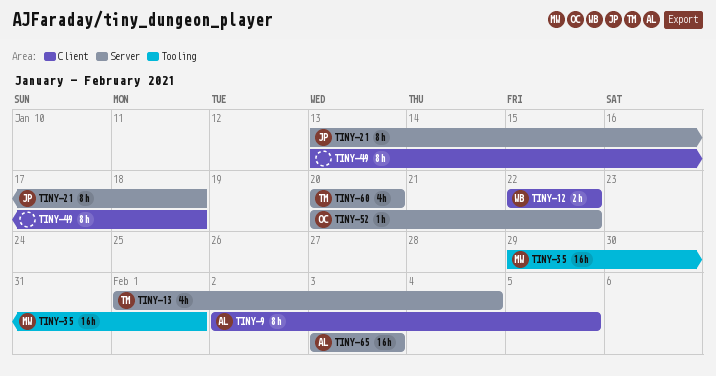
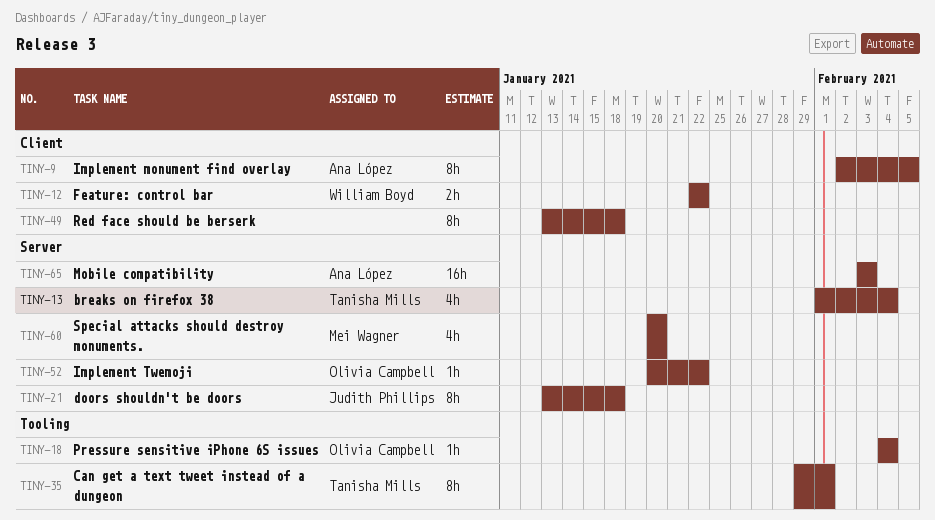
TINY-18: none -> present
TINY-35, owner: Mei Wagner -> Tanisha Mills
TINY-35, estimate: 16h -> 8h
TINY-60, owner: Tanisha Mills -> Mei Wagner

